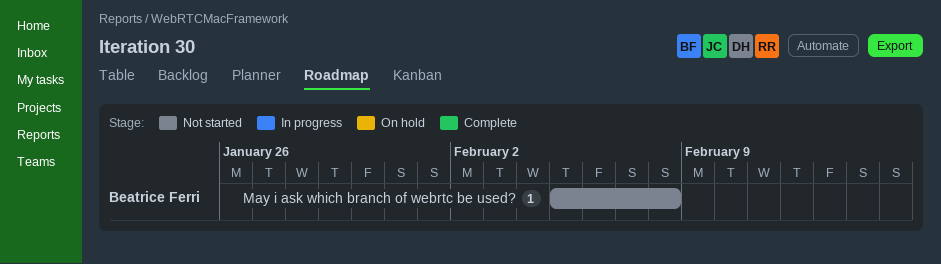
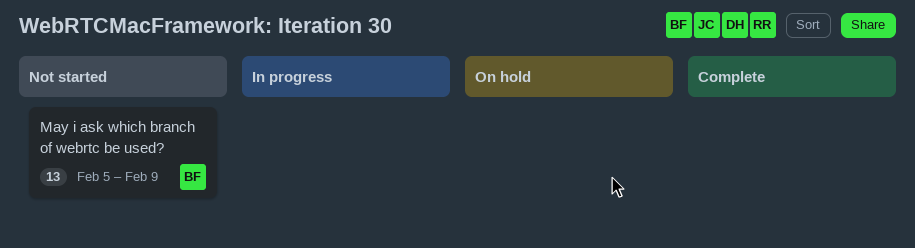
May i ask which branch of webrtc be used?, estimate: 1 -> 13
May i ask which branch of webrtc be used?, due: Feb 8 -> Feb 9

